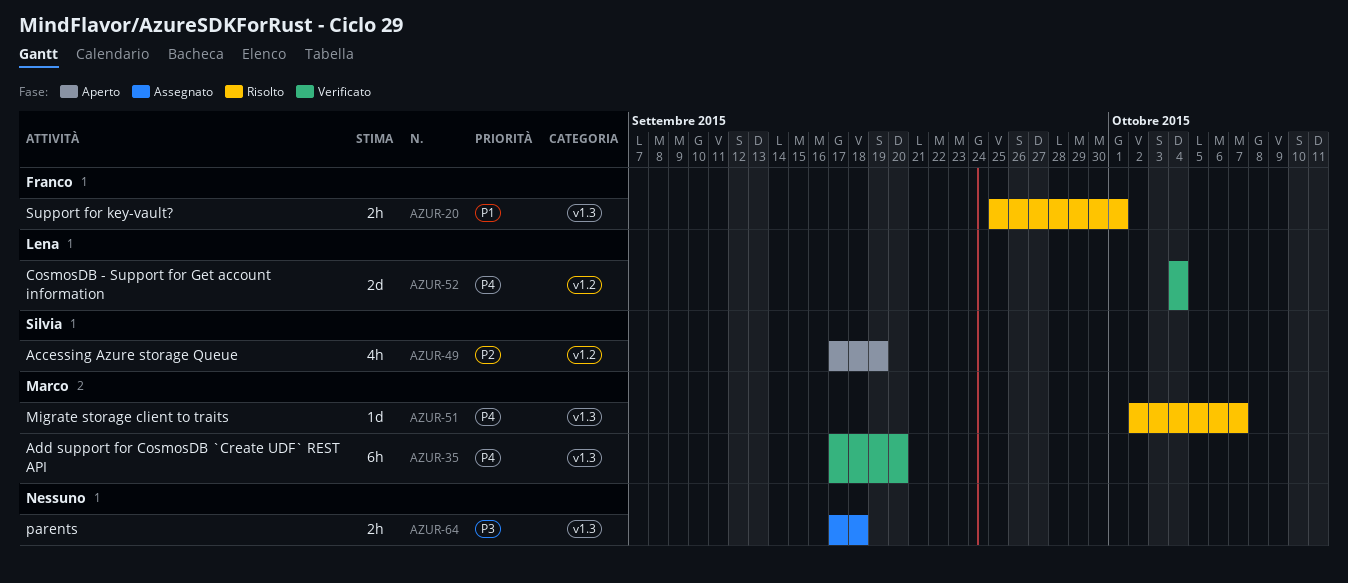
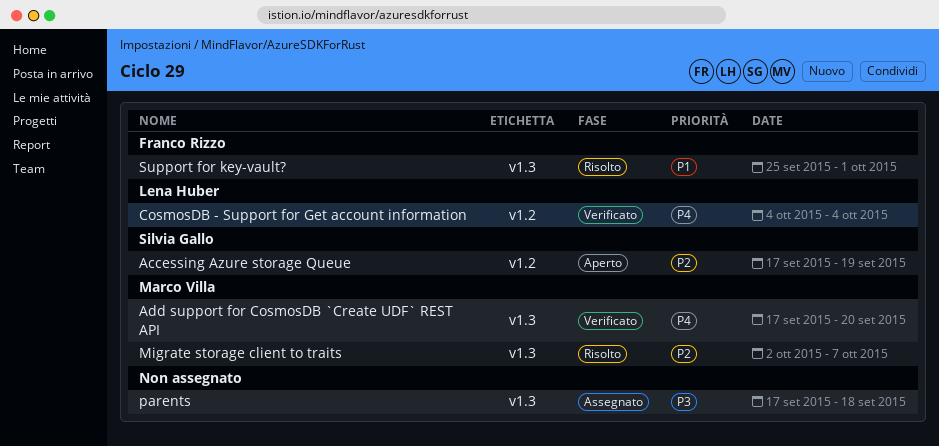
Migrate storage client to traits, priority: P4 -> P2

